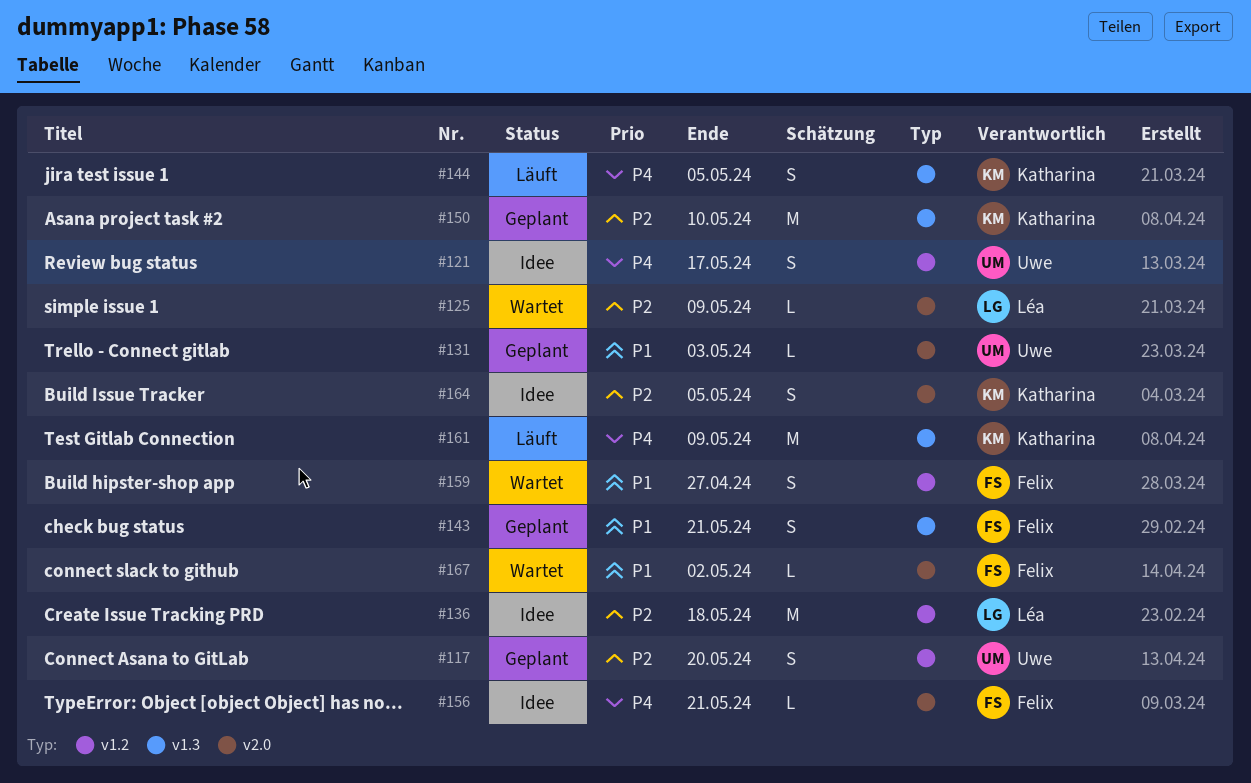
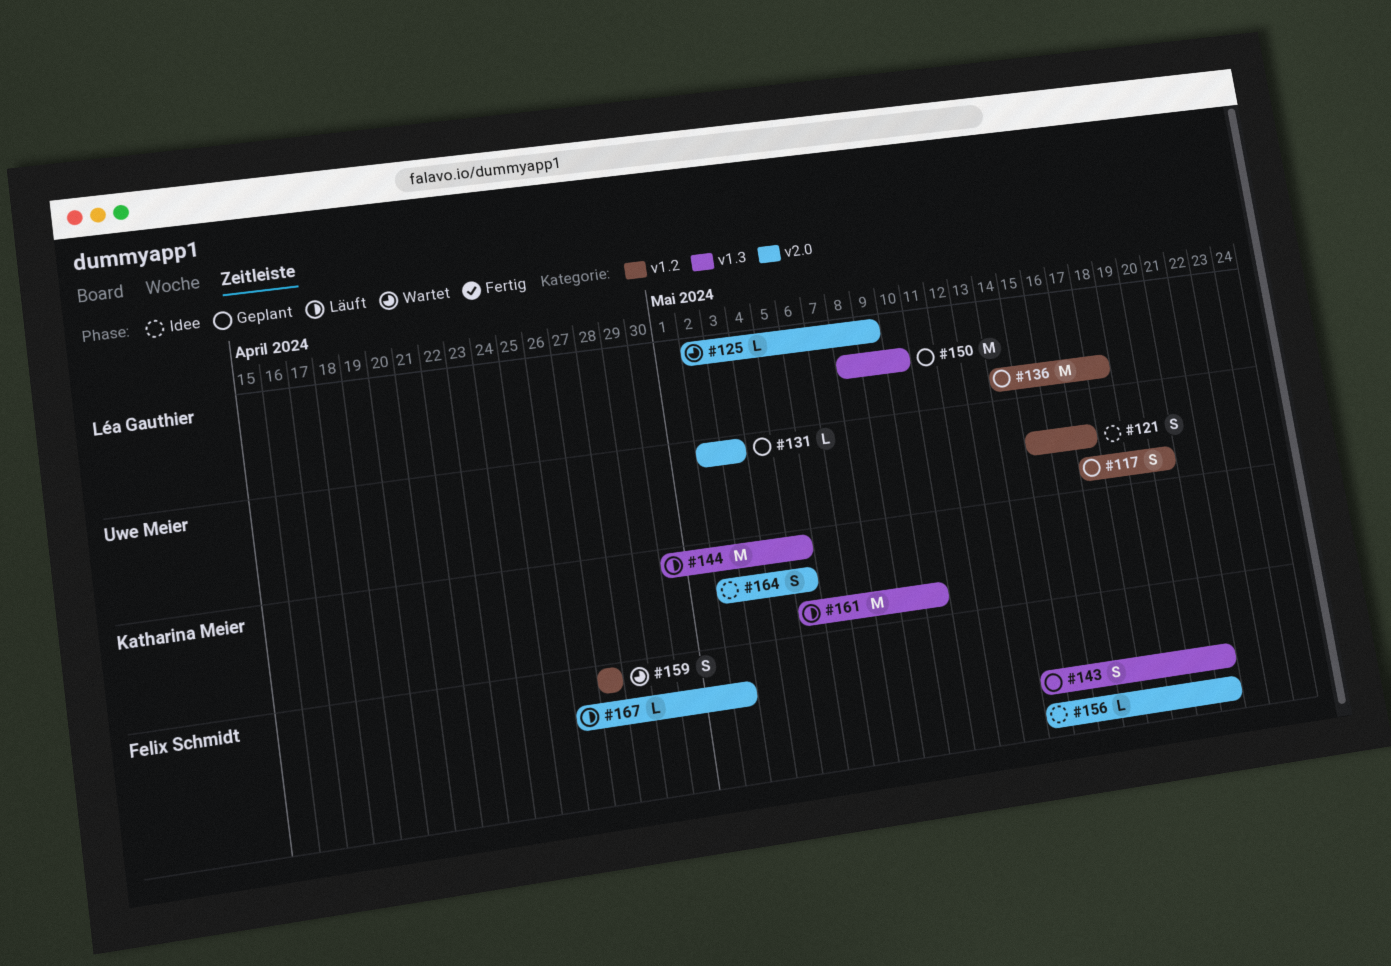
#136, status: Idee -> Geplant
#144, estimate: S -> M
#150, owner: Katharina Meier -> Léa Gauthier
#161, due: May 9 -> May 10
#167, status: Wartet -> Läuft

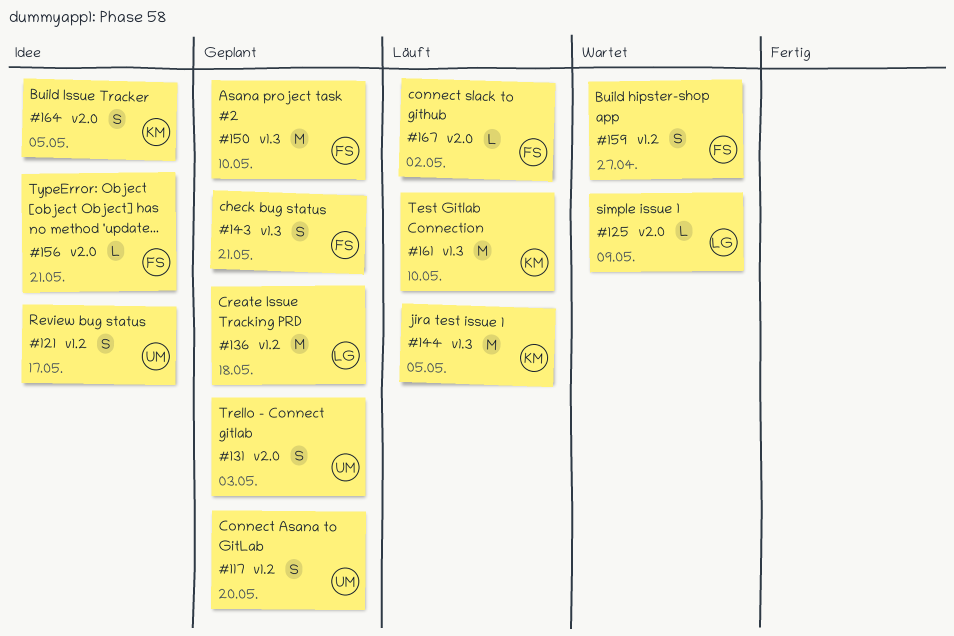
#131, estimate: L -> S
#150, owner: Léa Gauthier -> Felix Schmidt

